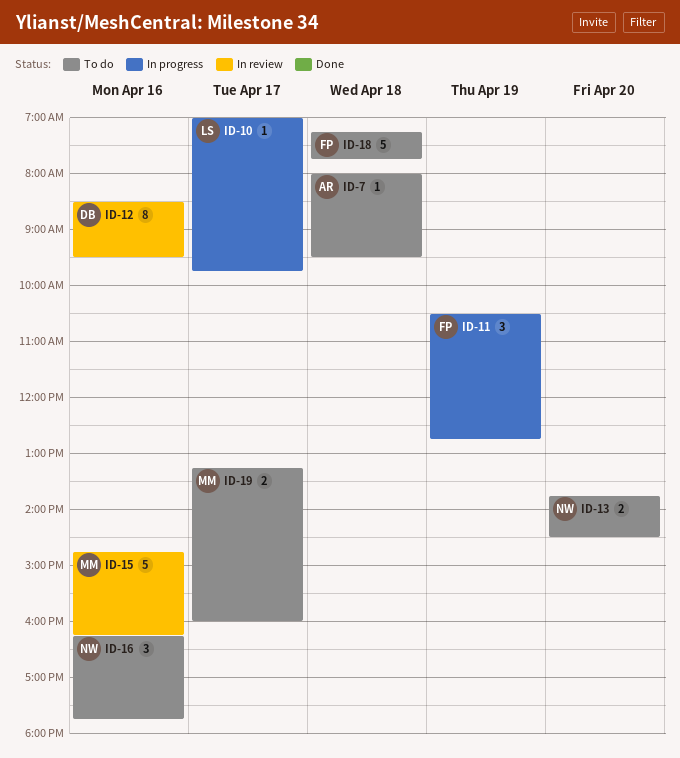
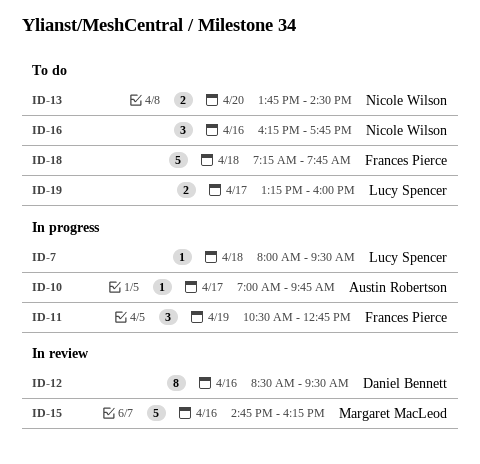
ID-7, status: To do -> In progress
ID-7, owner: Austin Robertson -> Lucy Spencer
ID-10, owner: Lucy Spencer -> Austin Robertson
ID-19, owner: Margaret MacLeod -> Lucy Spencer

